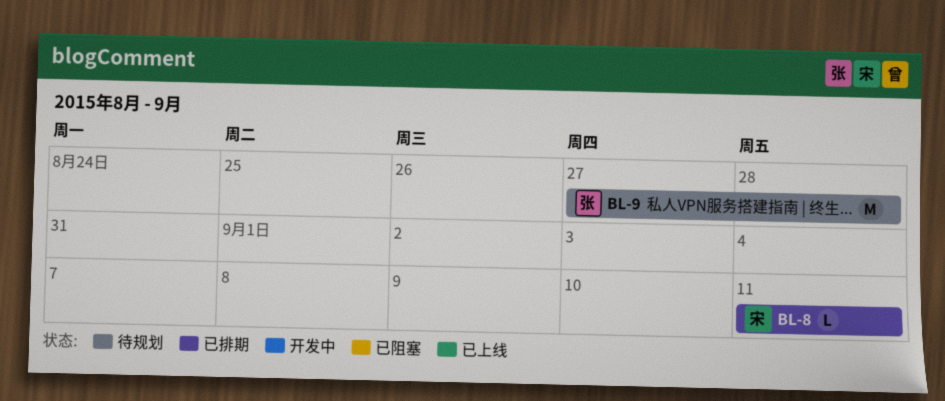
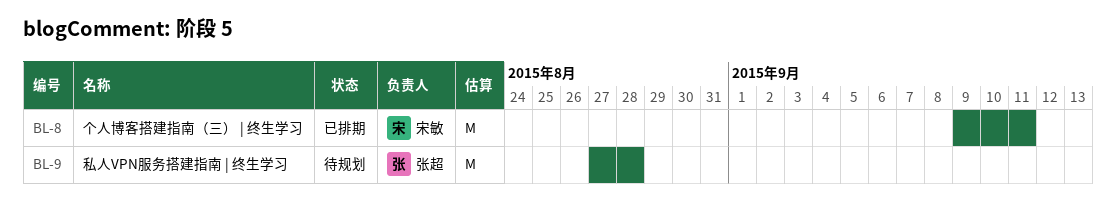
BL-8, estimate: L -> M
BL-8, start: Sep 11 -> Sep 9

